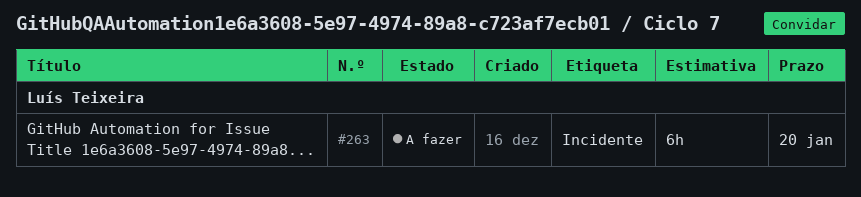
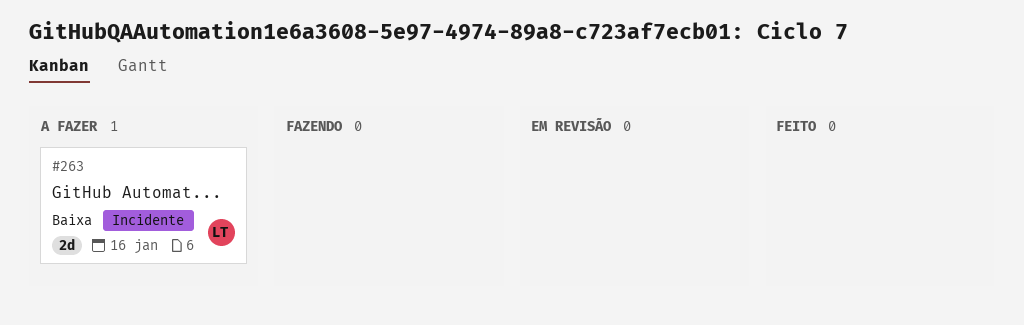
#263, estimate: 6h -> 2d
#263, due: Jan 20 -> Jan 16

